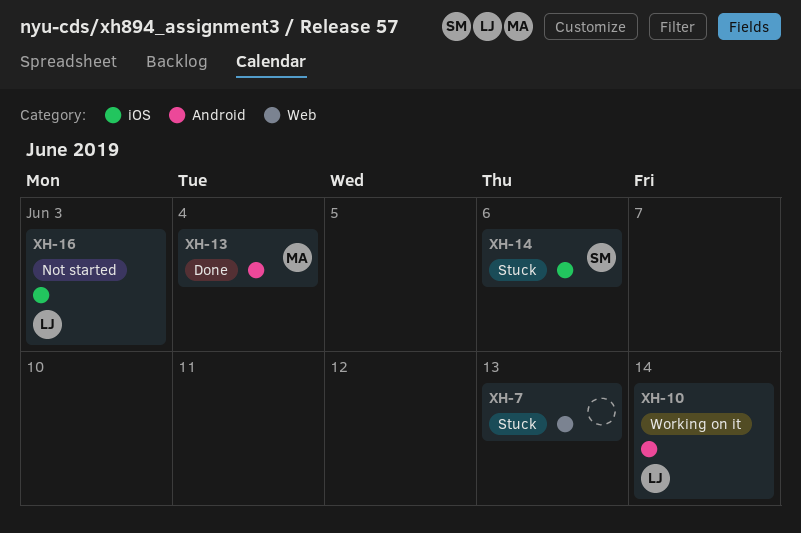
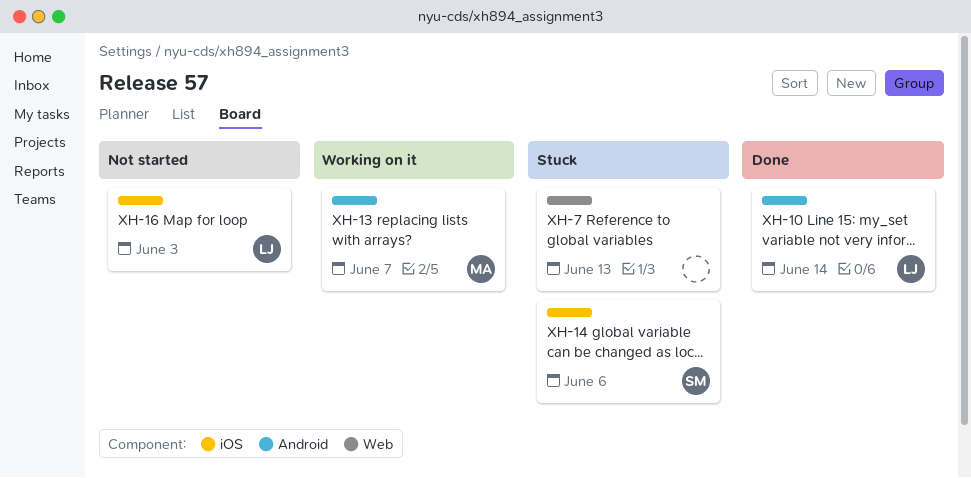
XH-10, status: Working on it -> Done
XH-13, status: Done -> Working on it
XH-13, due: Jun 4 -> Jun 7

